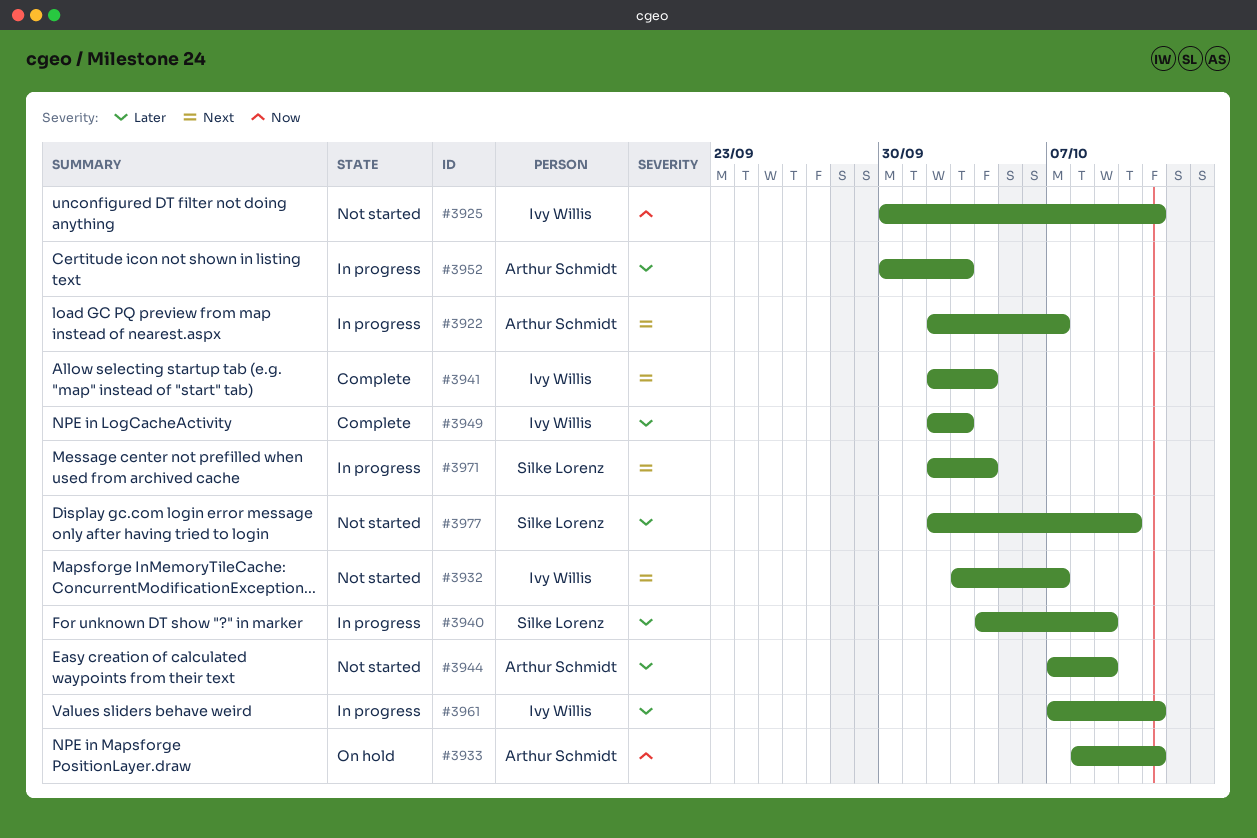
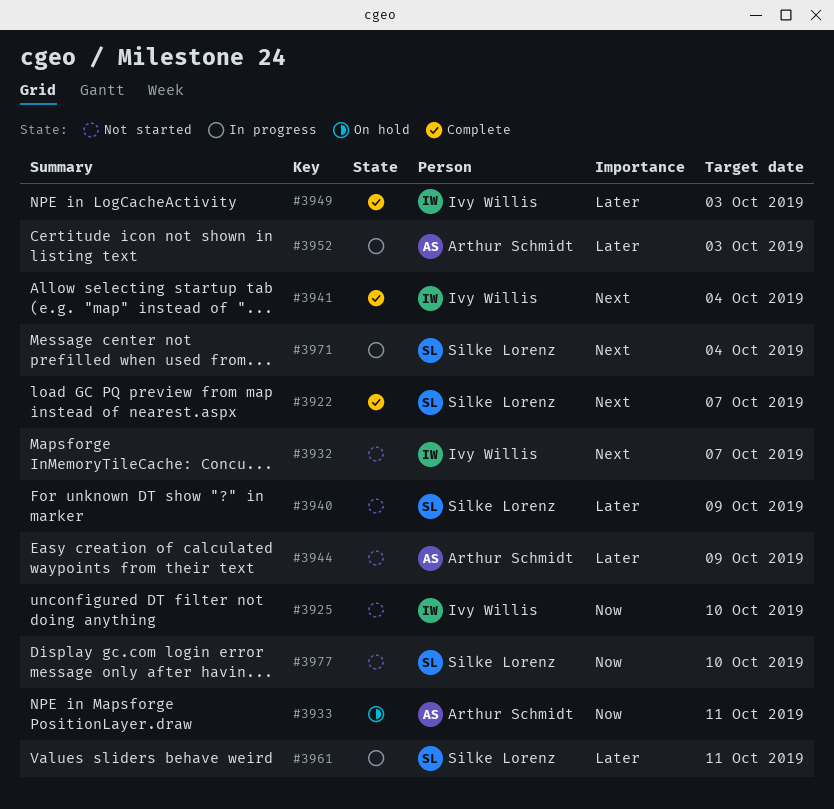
#3922, status: In progress -> Complete
#3922, owner: Arthur Schmidt -> Silke Lorenz
#3925, due: Oct 11 -> Oct 10
#3940, status: In progress -> Not started
#3961, owner: Ivy Willis -> Silke Lorenz
#3977, priority: Later -> Now

